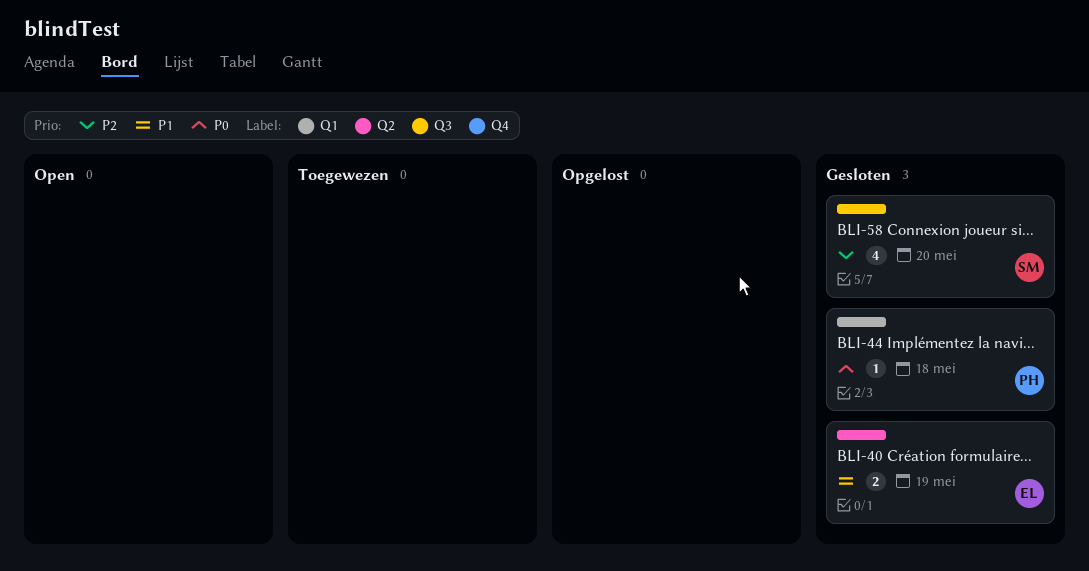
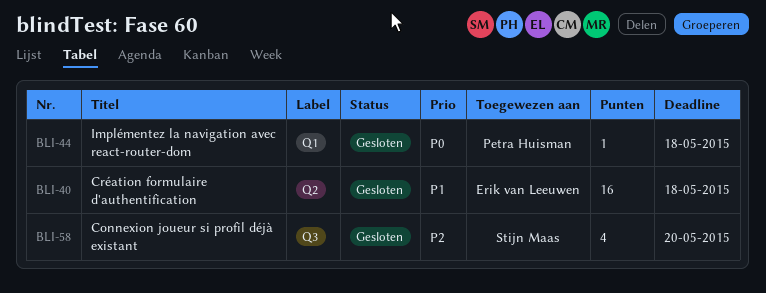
BLI-40, estimate: 2 -> 16
BLI-40, due: May 19 -> May 18

